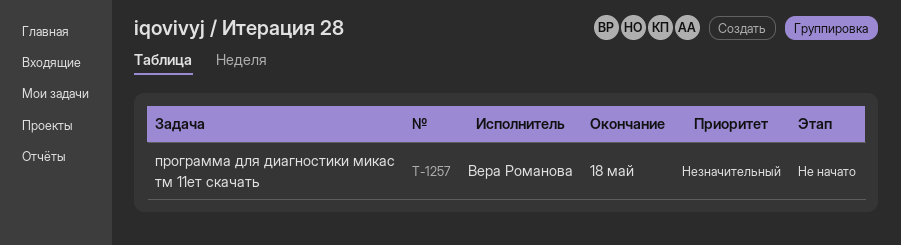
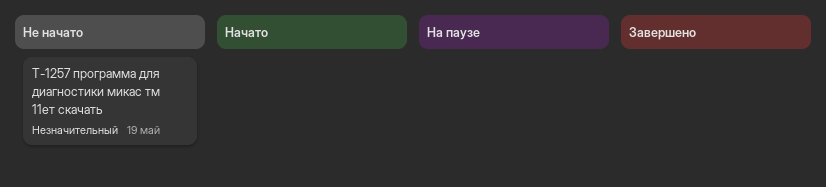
T-1257, due: May 18 -> May 19

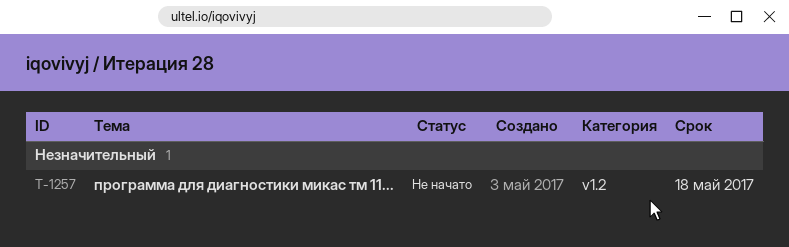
T-1257, due: May 19 -> May 18

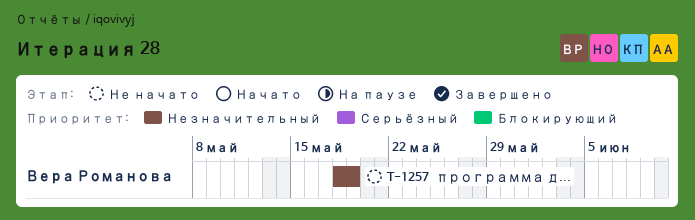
T-1257, due: May 18 -> May 19

